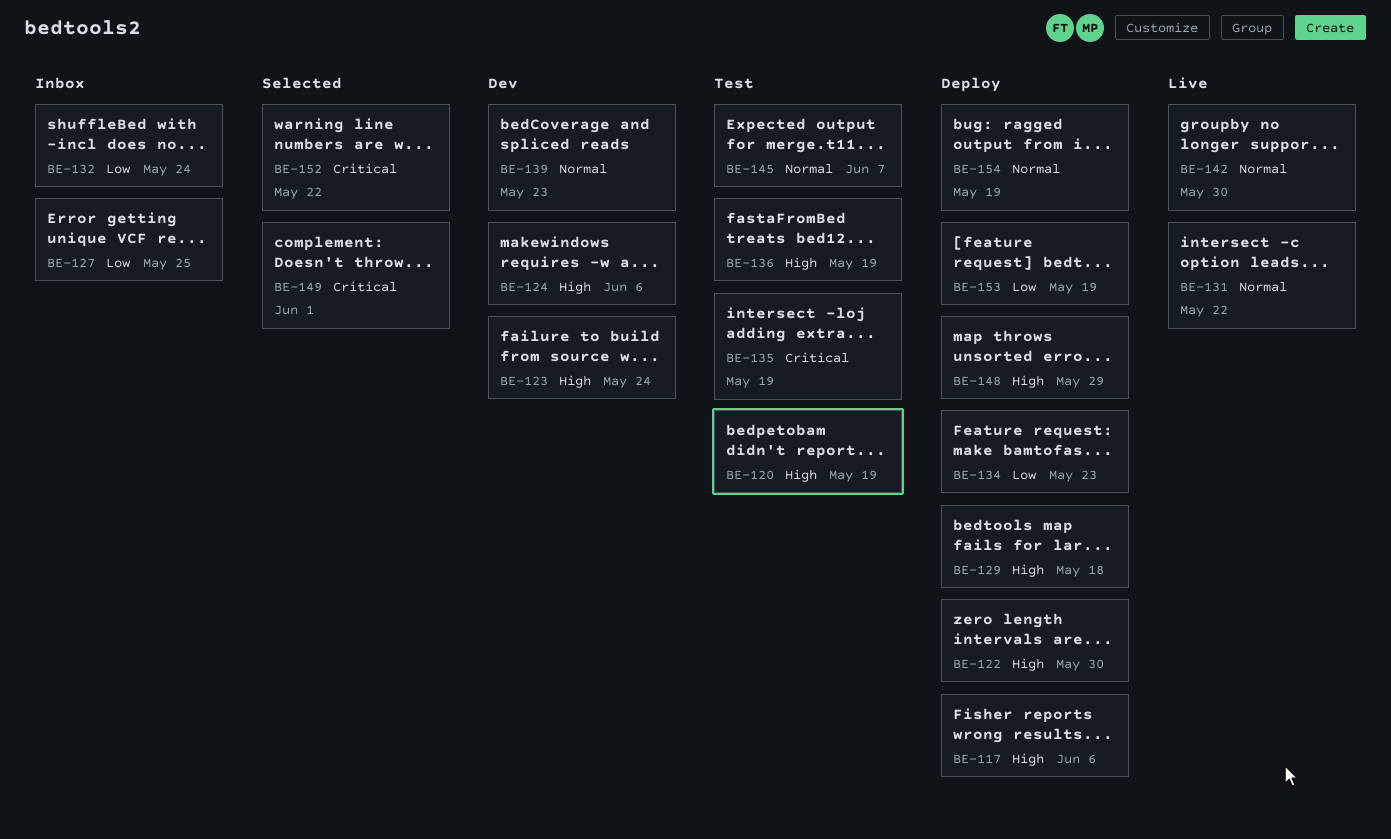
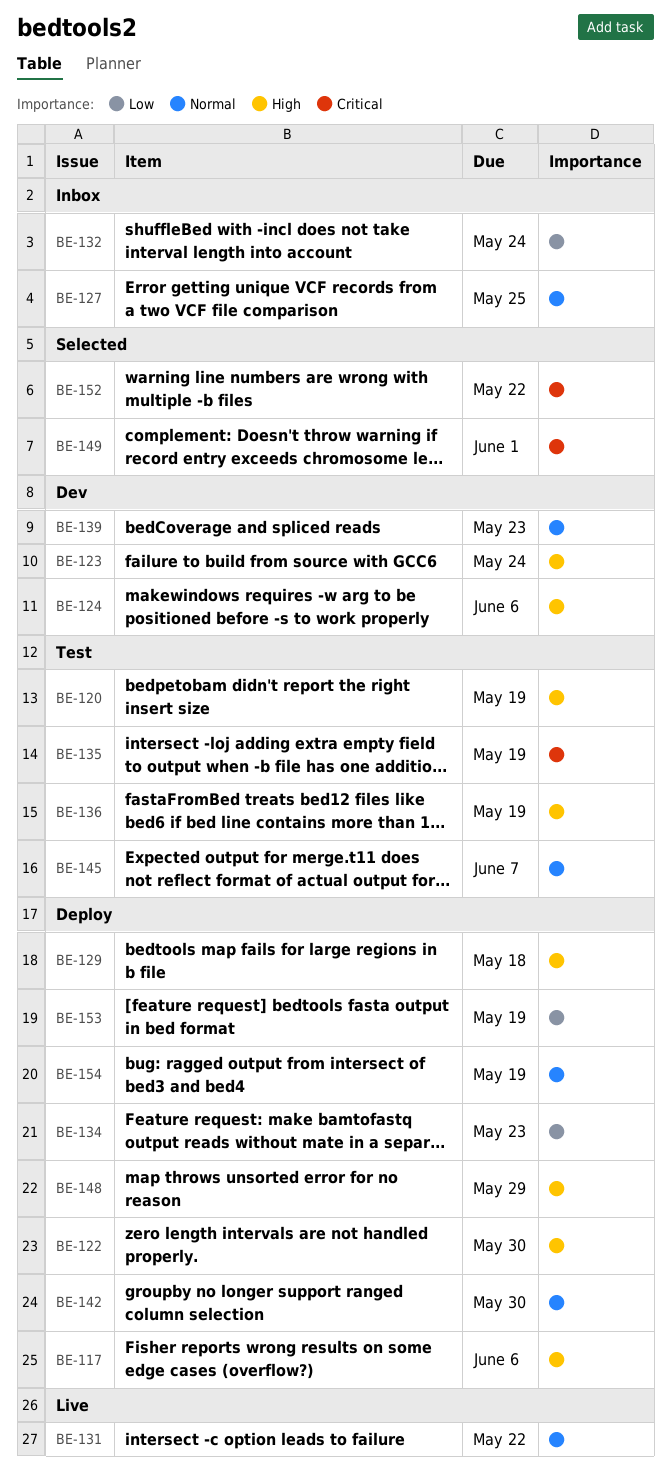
BE-127, priority: Low -> Normal
BE-142, status: Live -> Deploy

